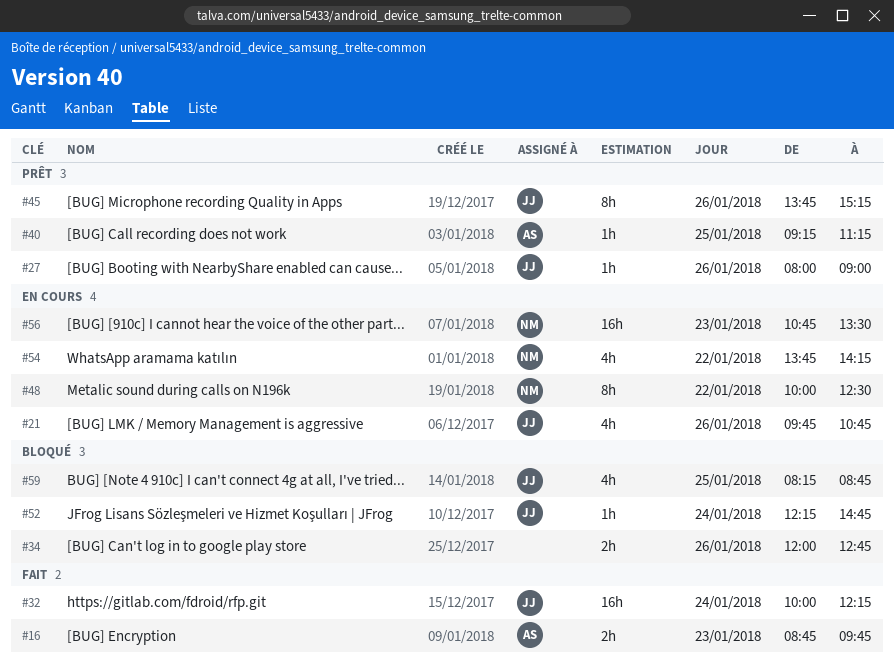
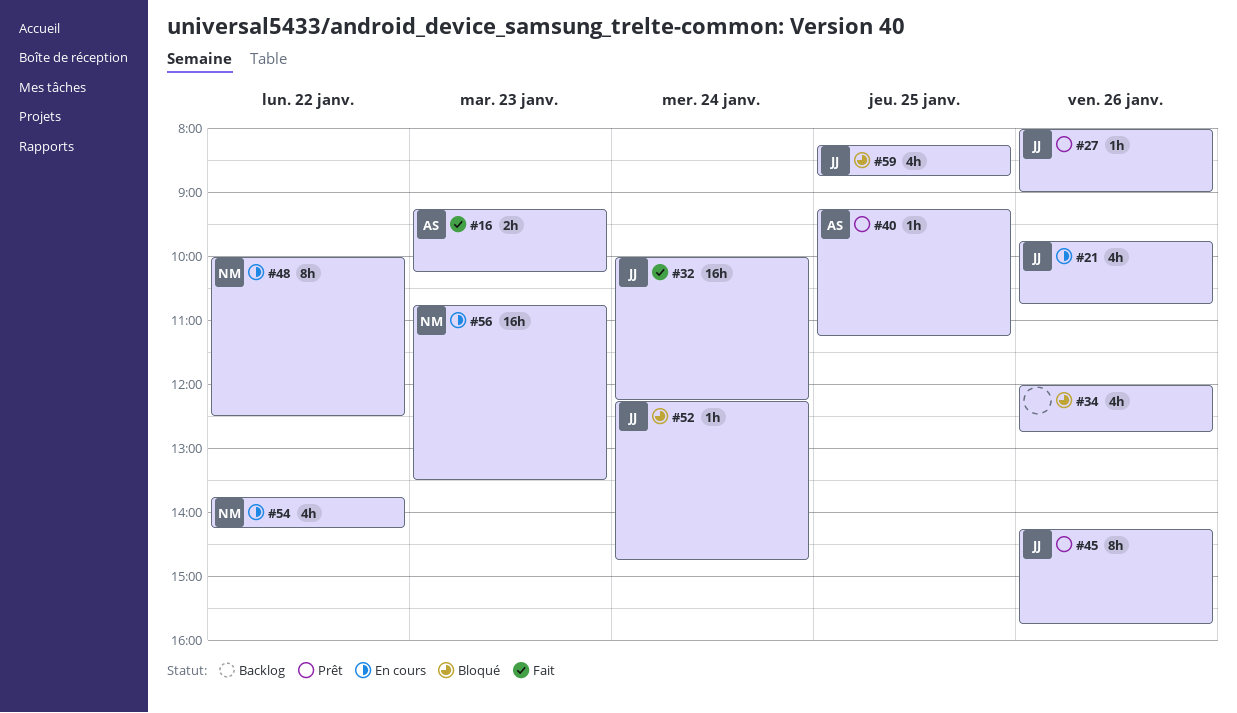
#16, begins: 08:45 -> 09:15
#16, ends: 09:45 -> 10:15
#34, estimate: 2h -> 4h
#45, begins: 13:45 -> 14:15
#45, ends: 15:15 -> 15:45

